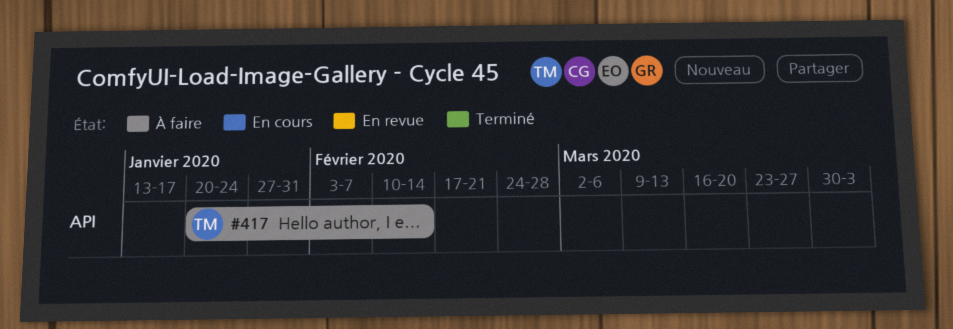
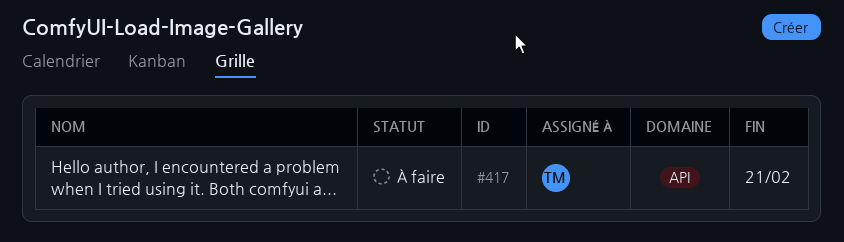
#417, due: Feb 14 -> Feb 21

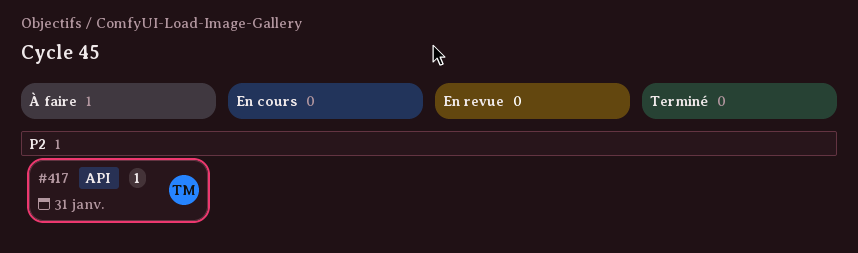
#417, due: Feb 21 -> Jan 31

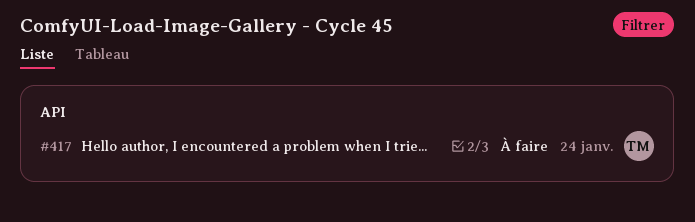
#417, due: Jan 31 -> Jan 24

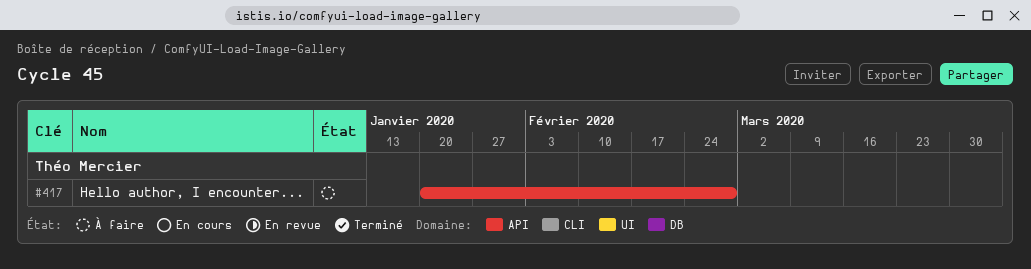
#417, due: Jan 24 -> Feb 28

